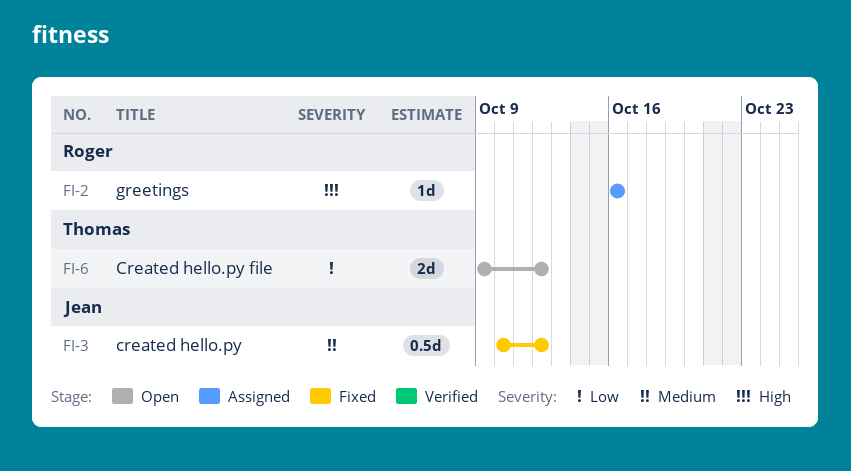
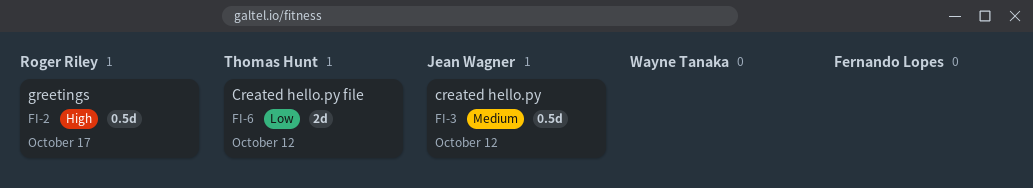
FI-2, estimate: 1d -> 0.5d
FI-2, due: Oct 16 -> Oct 17

